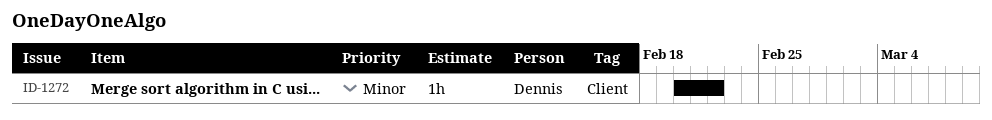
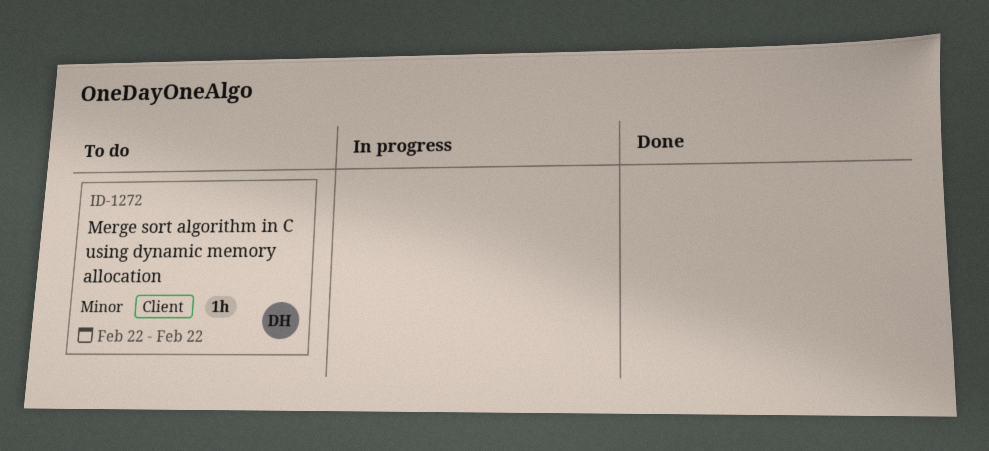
ID-1272, start: Feb 20 -> Feb 22

